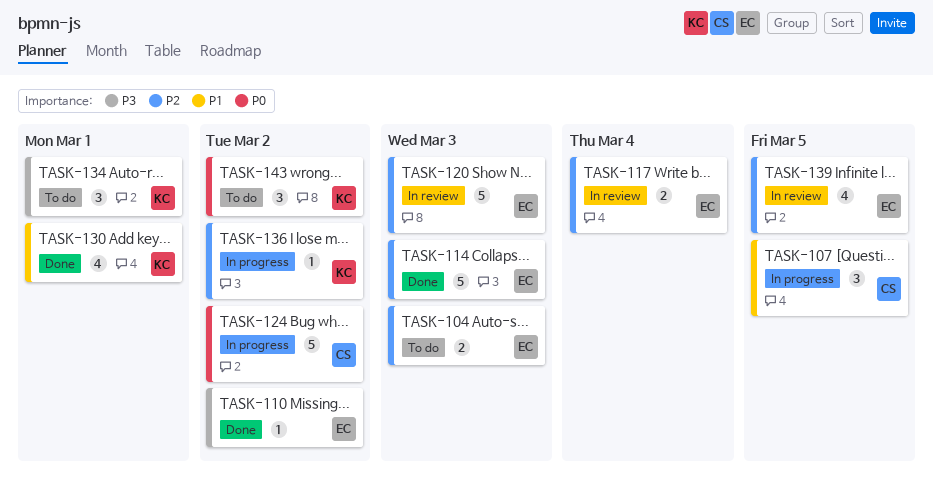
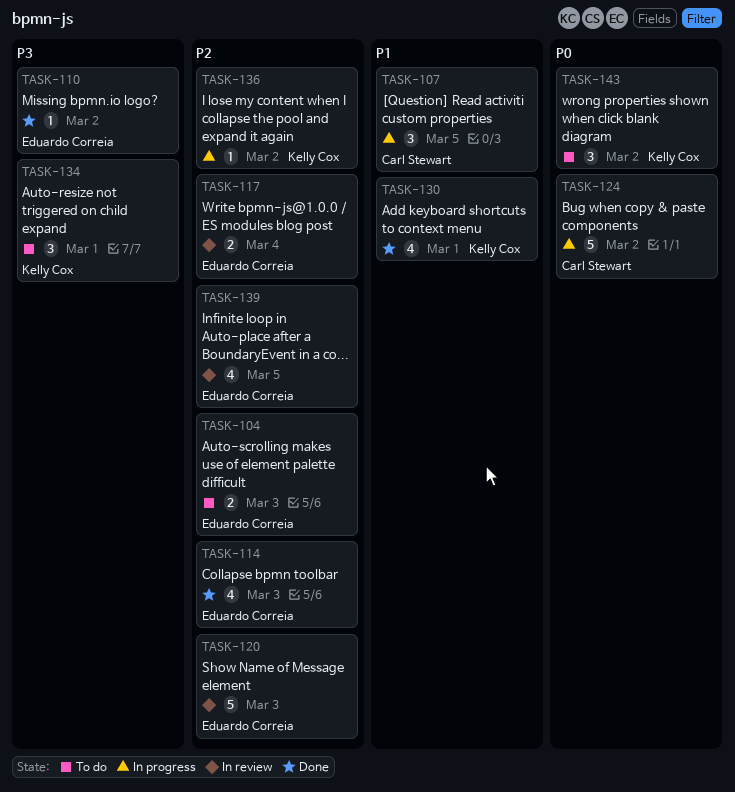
TASK-114, estimate: 5 -> 4

